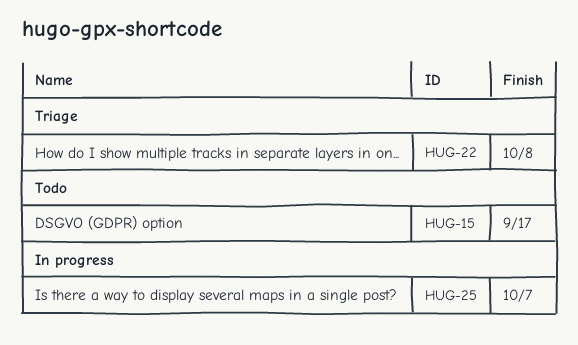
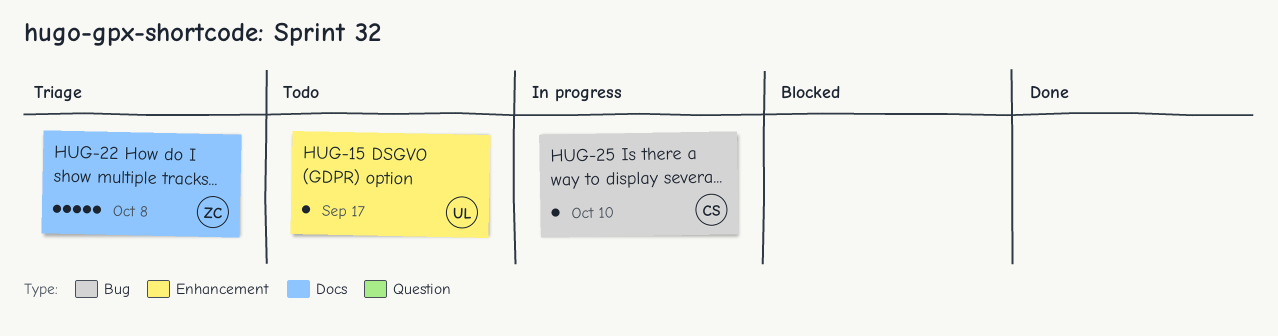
HUG-25, due: Oct 7 -> Oct 10

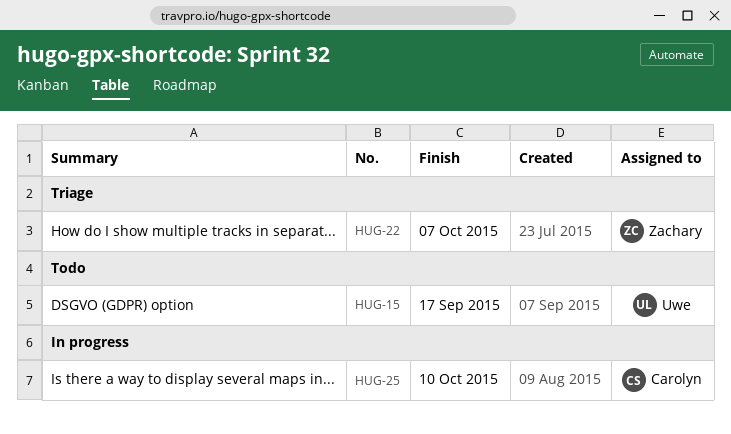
HUG-22, due: Oct 8 -> Oct 7

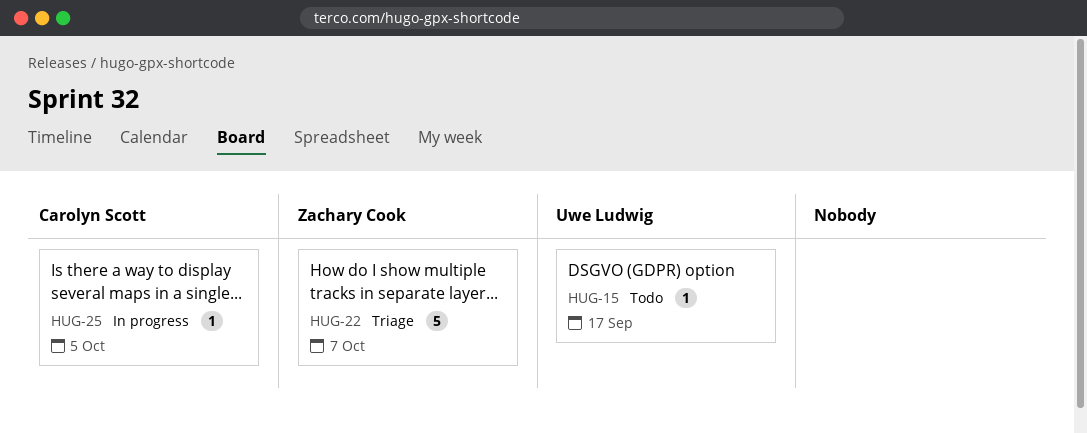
HUG-25, due: Oct 10 -> Oct 5

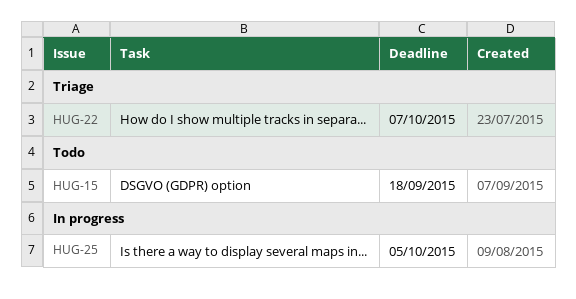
HUG-15, due: Sep 17 -> Sep 18

